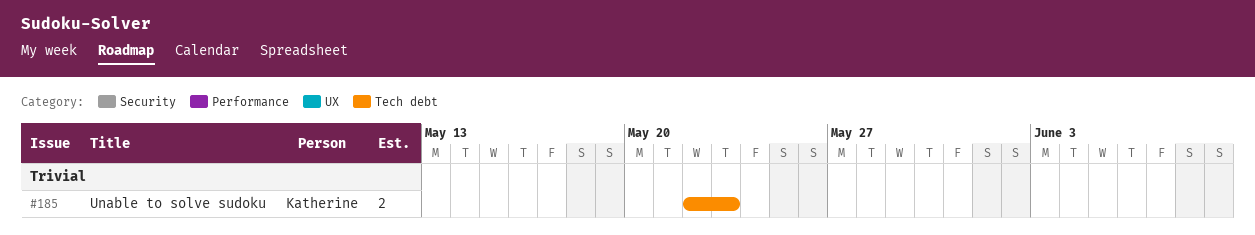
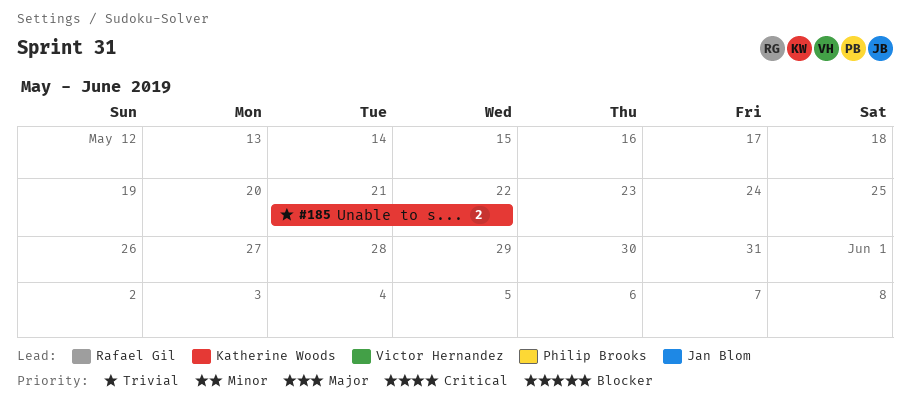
#185, start: May 22 -> May 21
#185, due: May 23 -> May 22

